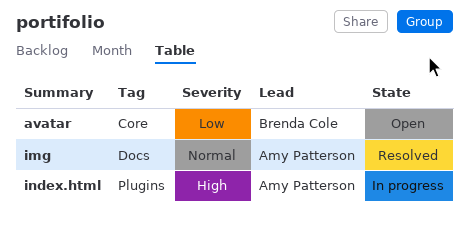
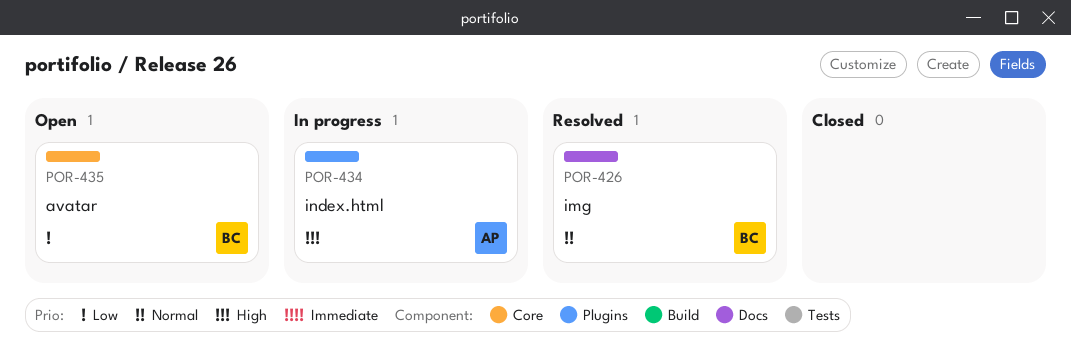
img, owner: Amy Patterson -> Brenda Cole

